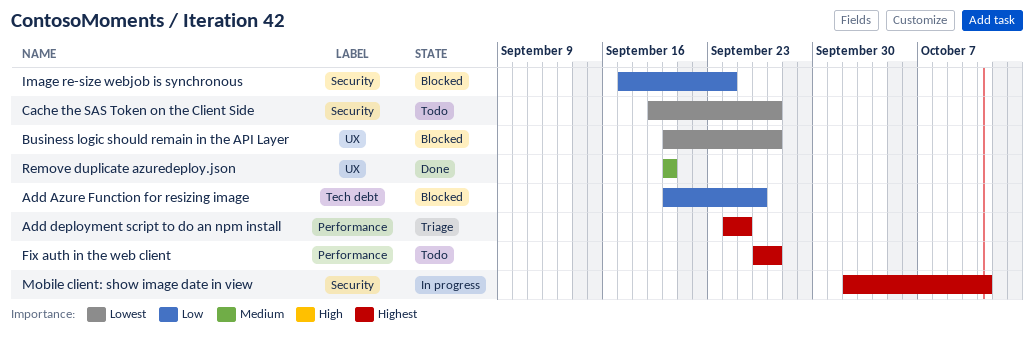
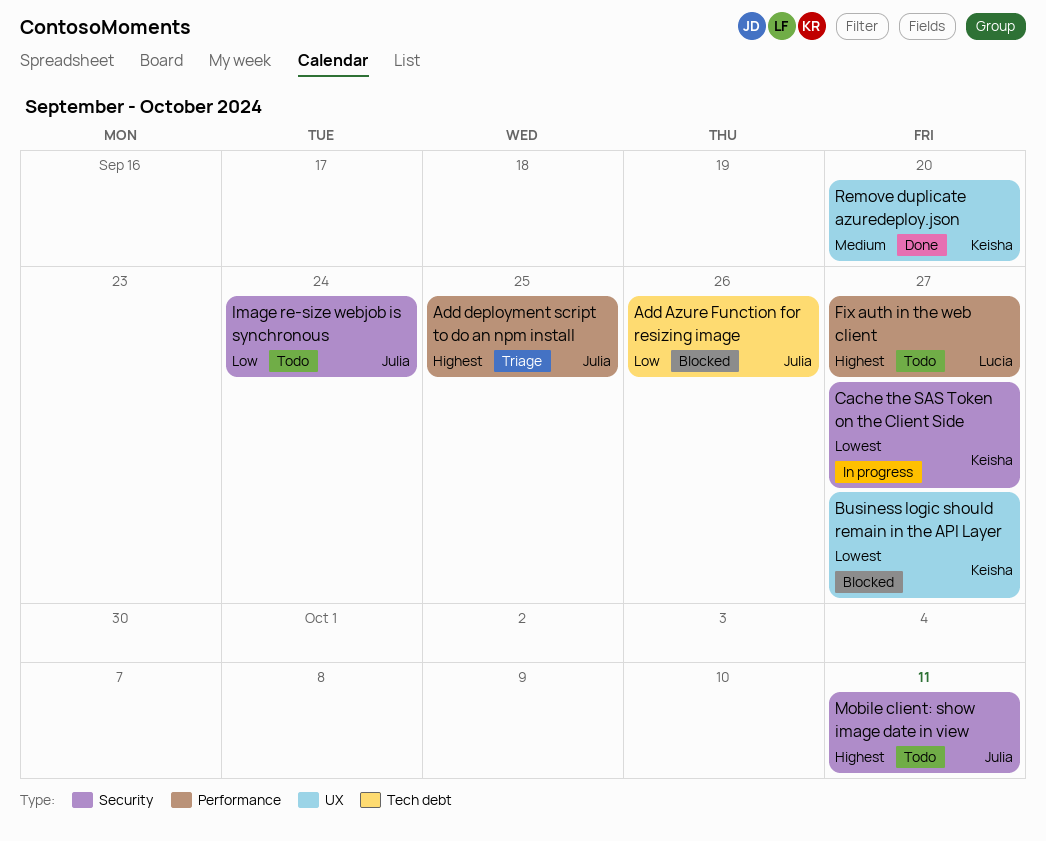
Cache the SAS Token on the Client Side, status: Todo -> In progress
Image re-size webjob is synchronous, status: Blocked -> Todo
Mobile client: show image date in view, status: In progress -> Todo

